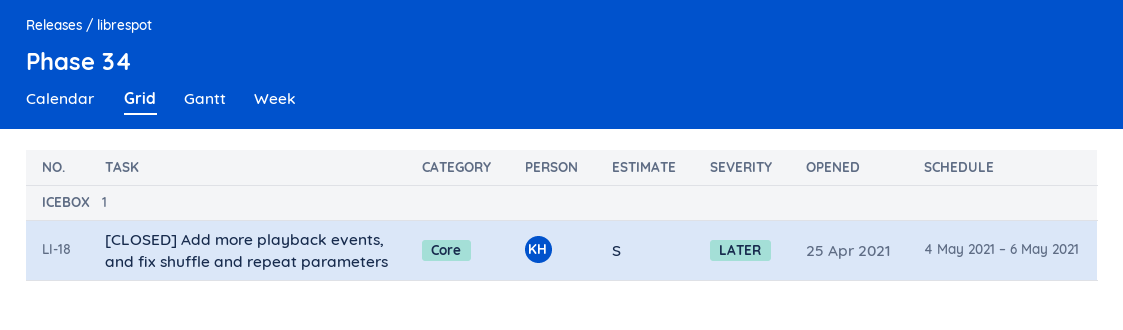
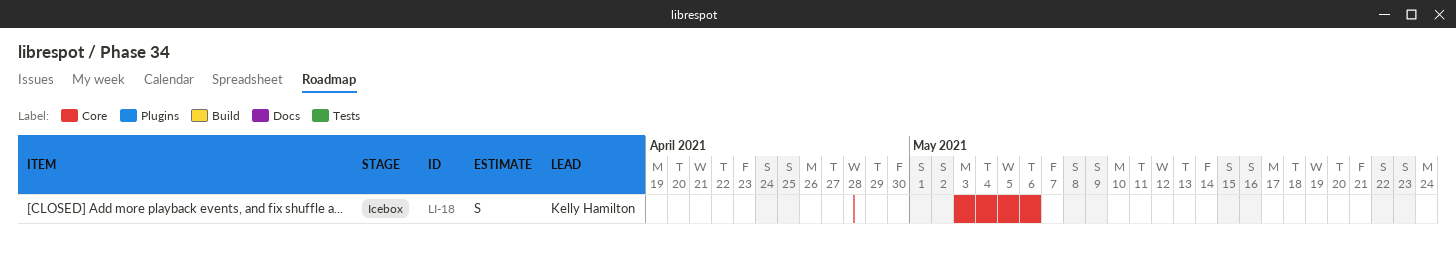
LI-18, start: May 4 -> May 3

